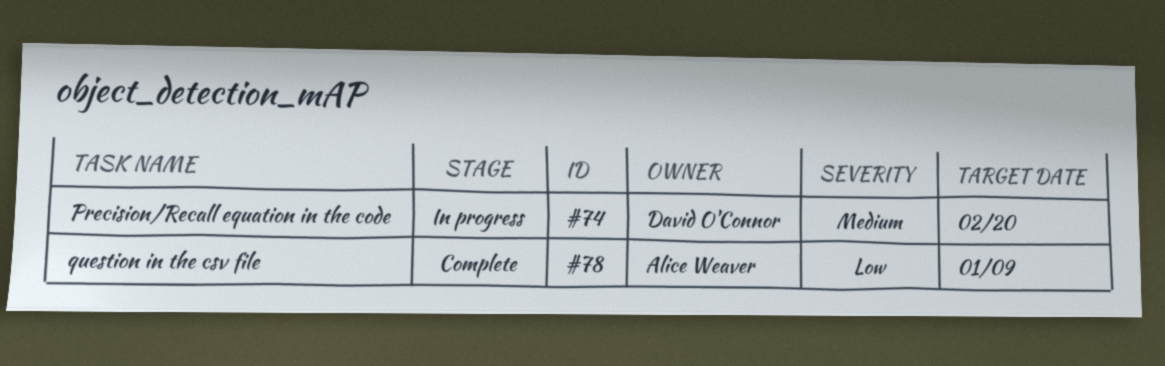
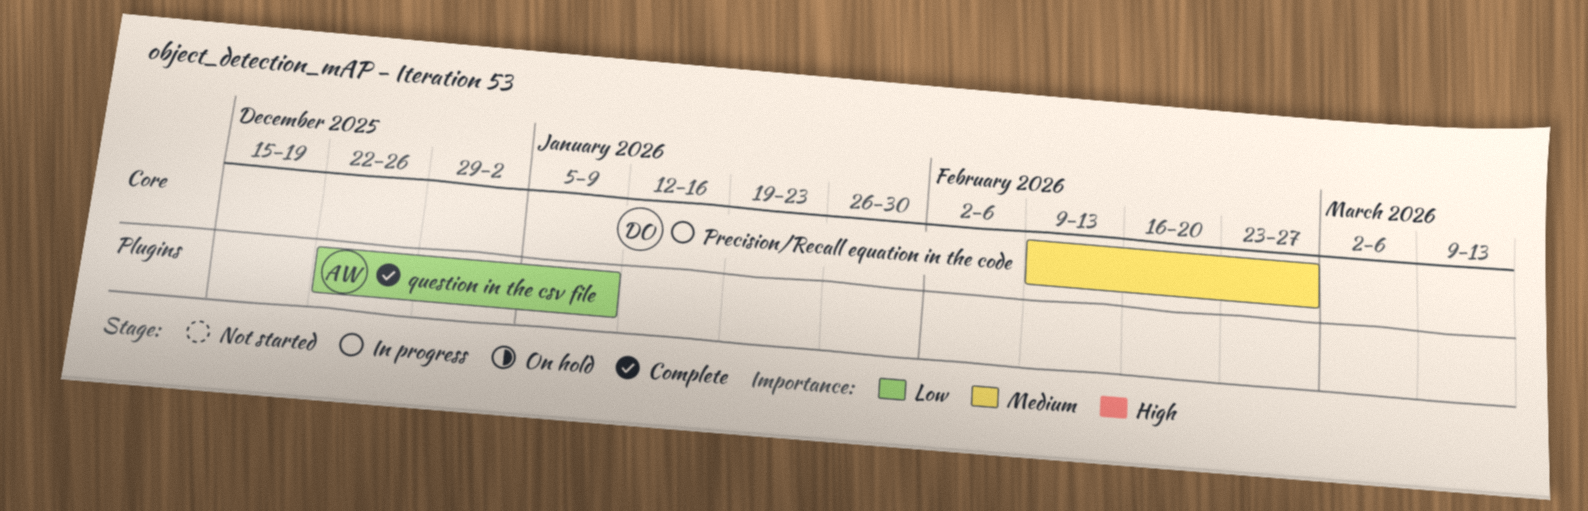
Precision/Recall equation in the code, due: Feb 20 -> Feb 27

